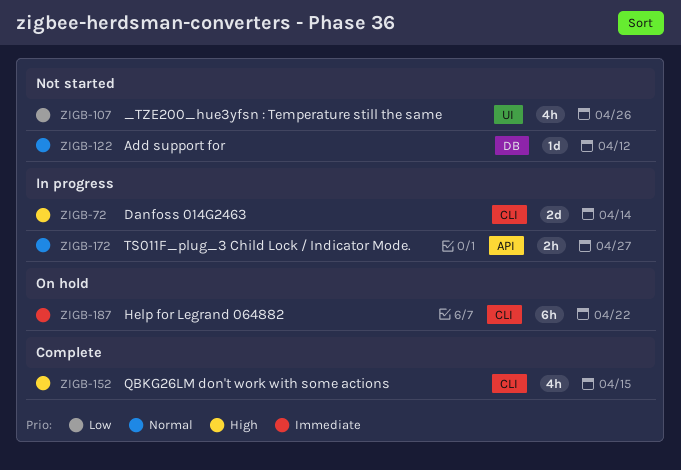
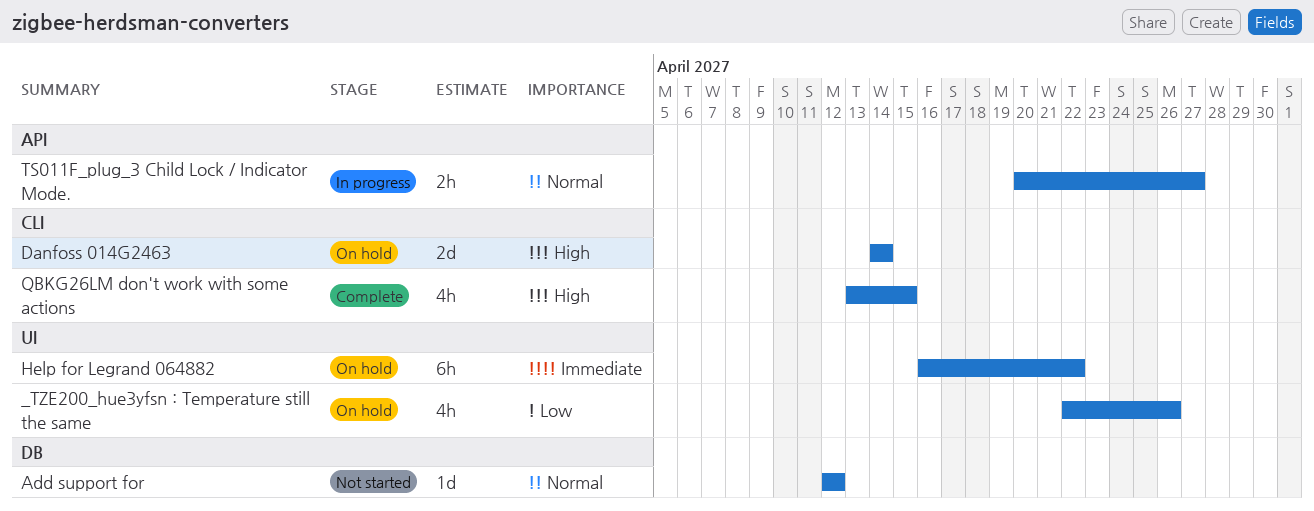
_TZE200_hue3yfsn : Temperature still the same, status: Not started -> On hold
Danfoss 014G2463, status: In progress -> On hold
Help for Legrand 064882, label: CLI -> UI

